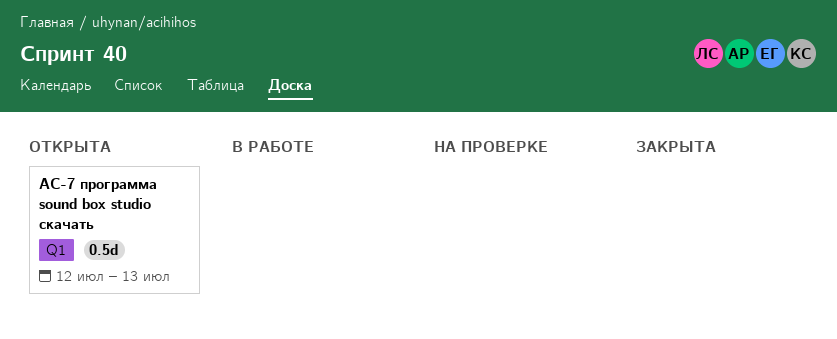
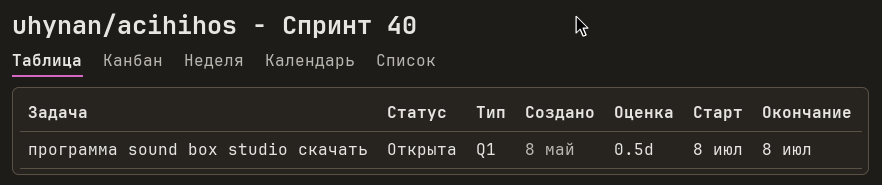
программа sound box studio скачать, start: Jul 12 -> Jul 8
программа sound box studio скачать, due: Jul 13 -> Jul 8

